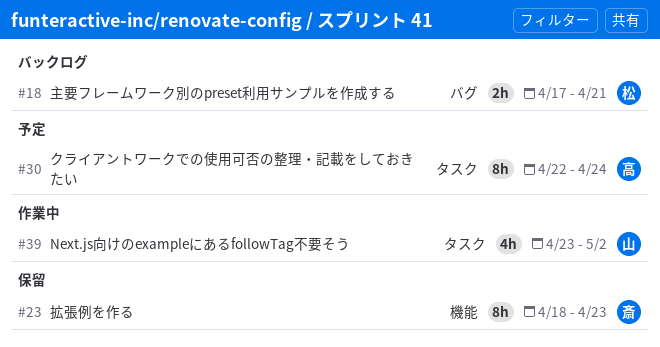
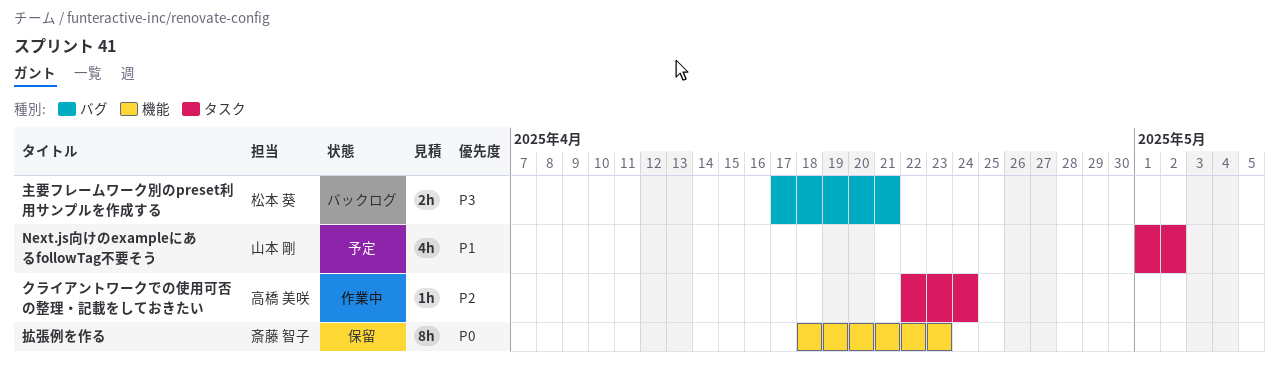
Next.js向けのexampleにあるfollowTag不要そう, status: 作業中 -> 予定
Next.js向けのexampleにあるfollowTag不要そう, start: Apr 23 -> May 1
クライアントワークでの使用可否の整理・記載をしておきたい, status: 予定 -> 作業中
クライアントワークでの使用可否の整理・記載をしておきたい, estimate: 8h -> 1h

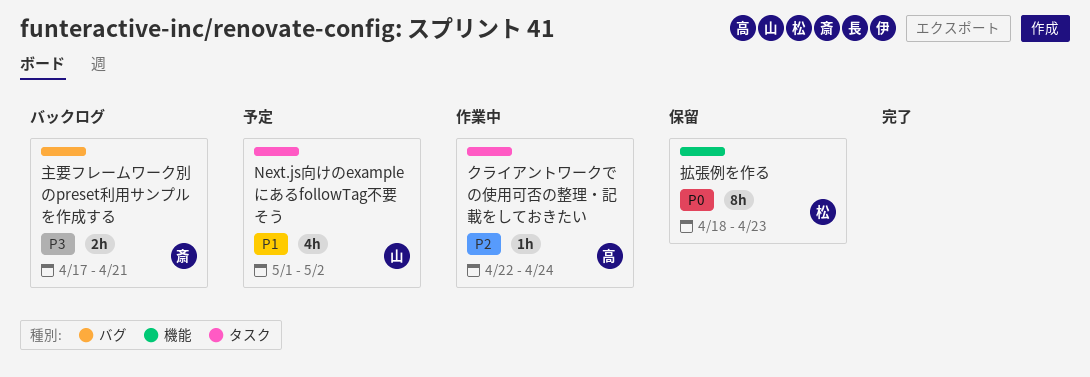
主要フレームワーク別のpreset利用サンプルを作成する, owner: 松本 葵 -> 斎藤 智子
拡張例を作る, owner: 斎藤 智子 -> 松本 葵

